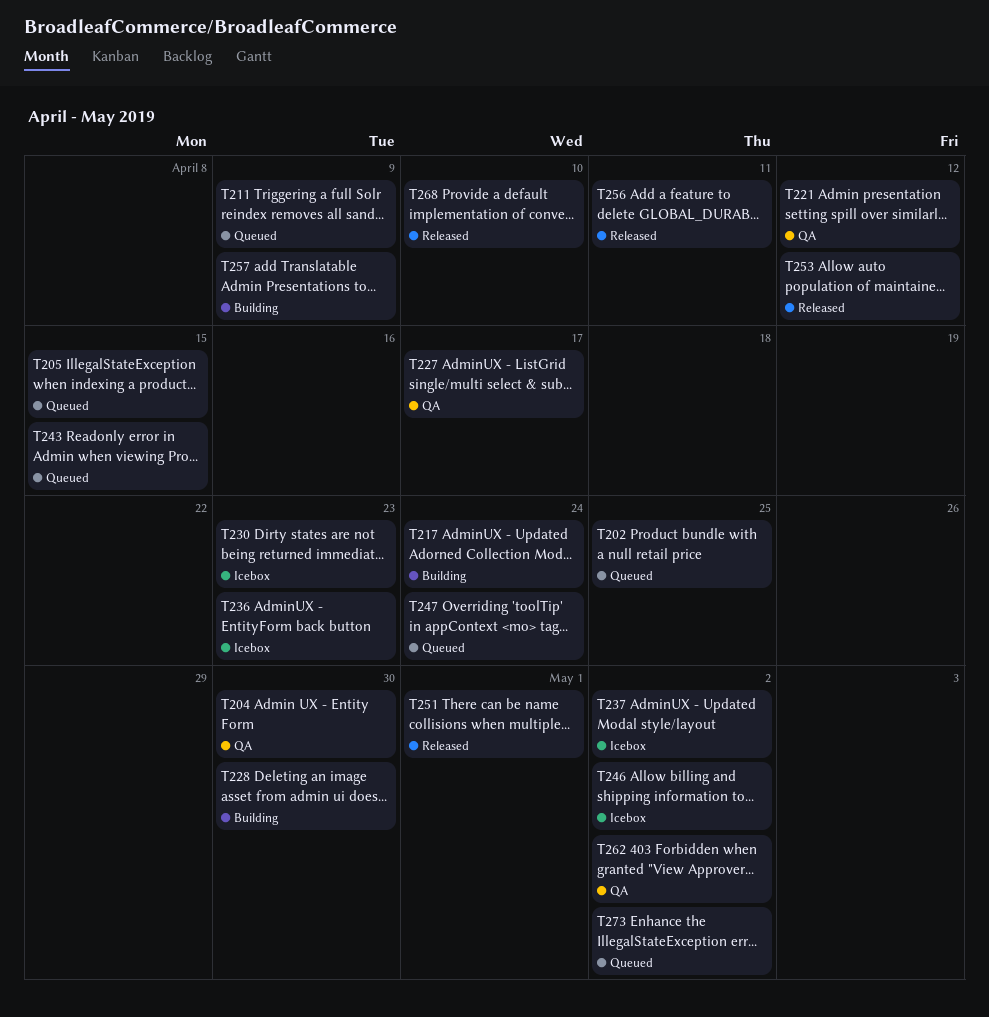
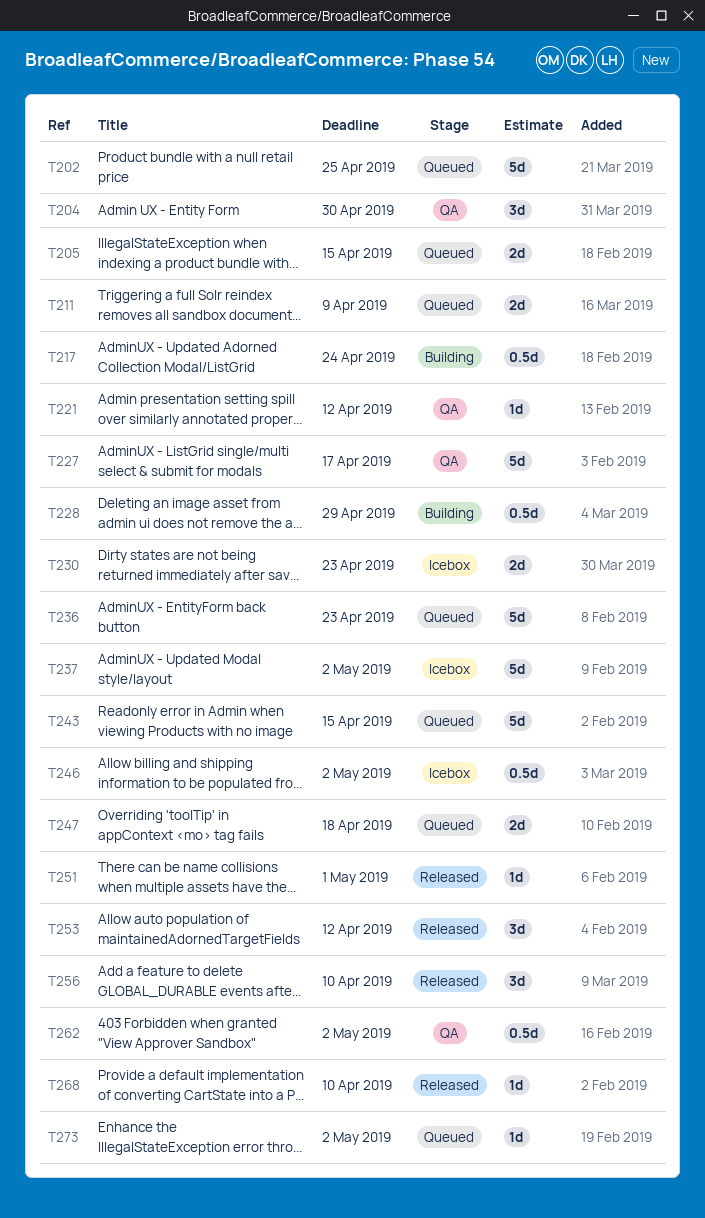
T228, due: Apr 30 -> Apr 29
T236, status: Icebox -> Queued
T247, due: Apr 24 -> Apr 18
T256, due: Apr 11 -> Apr 10
T257: present -> none

